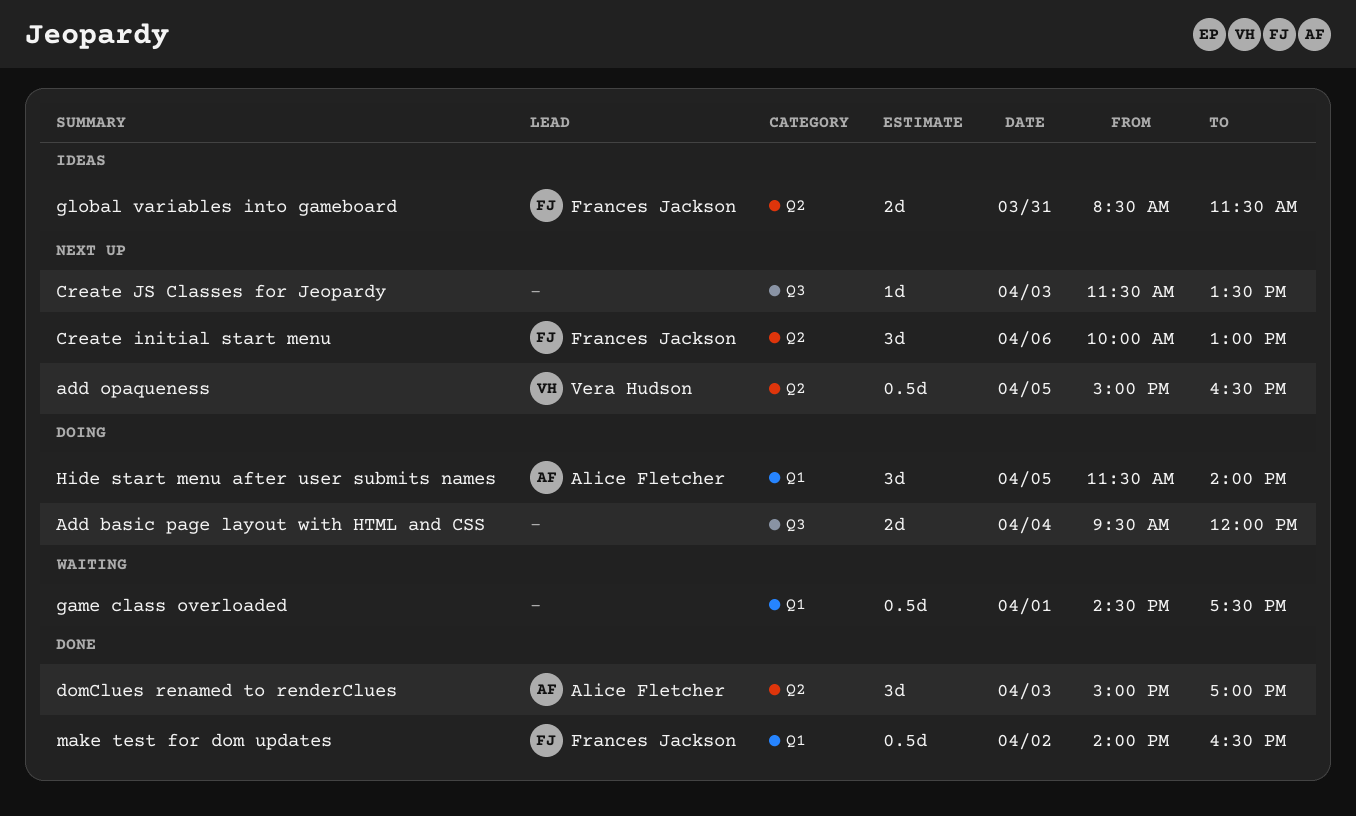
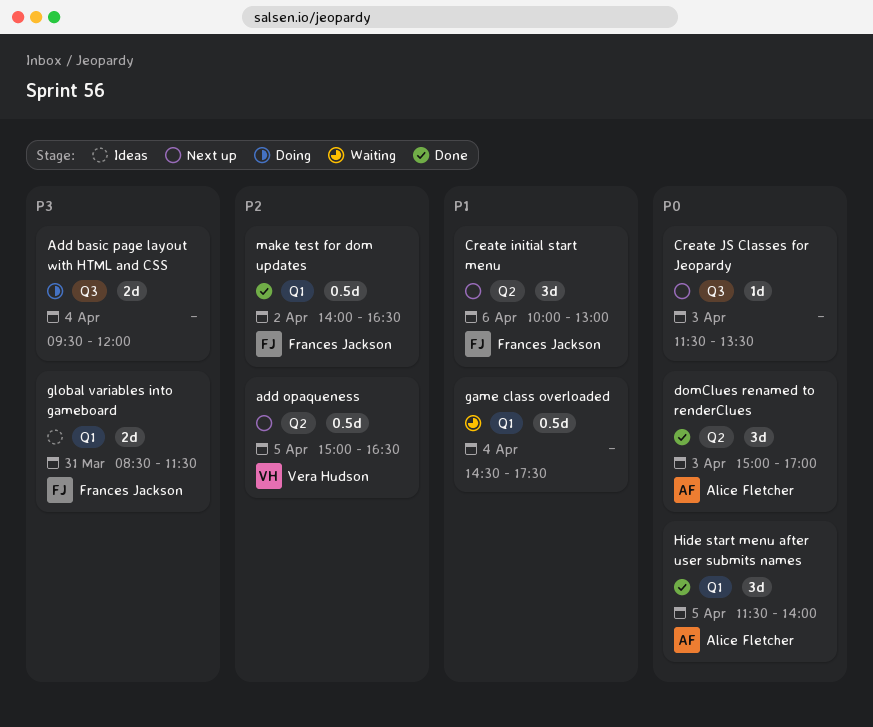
game class overloaded, day: Apr 1 -> Apr 4
global variables into gameboard, label: Q2 -> Q1
Hide start menu after user submits names, status: Doing -> Done

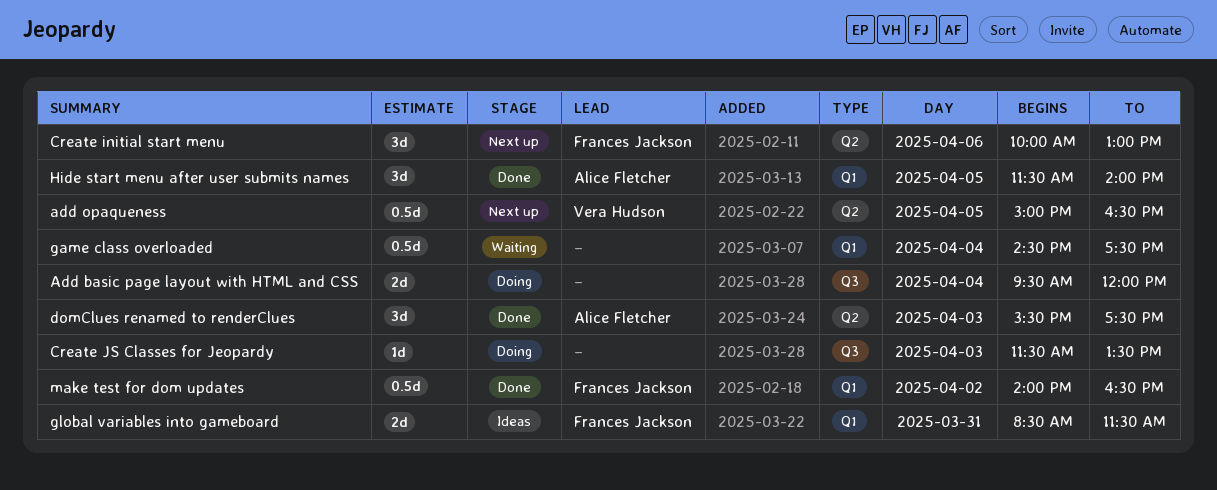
Create JS Classes for Jeopardy, status: Next up -> Doing
domClues renamed to renderClues, begins: 15:00 -> 15:30
domClues renamed to renderClues, ends: 17:00 -> 17:30

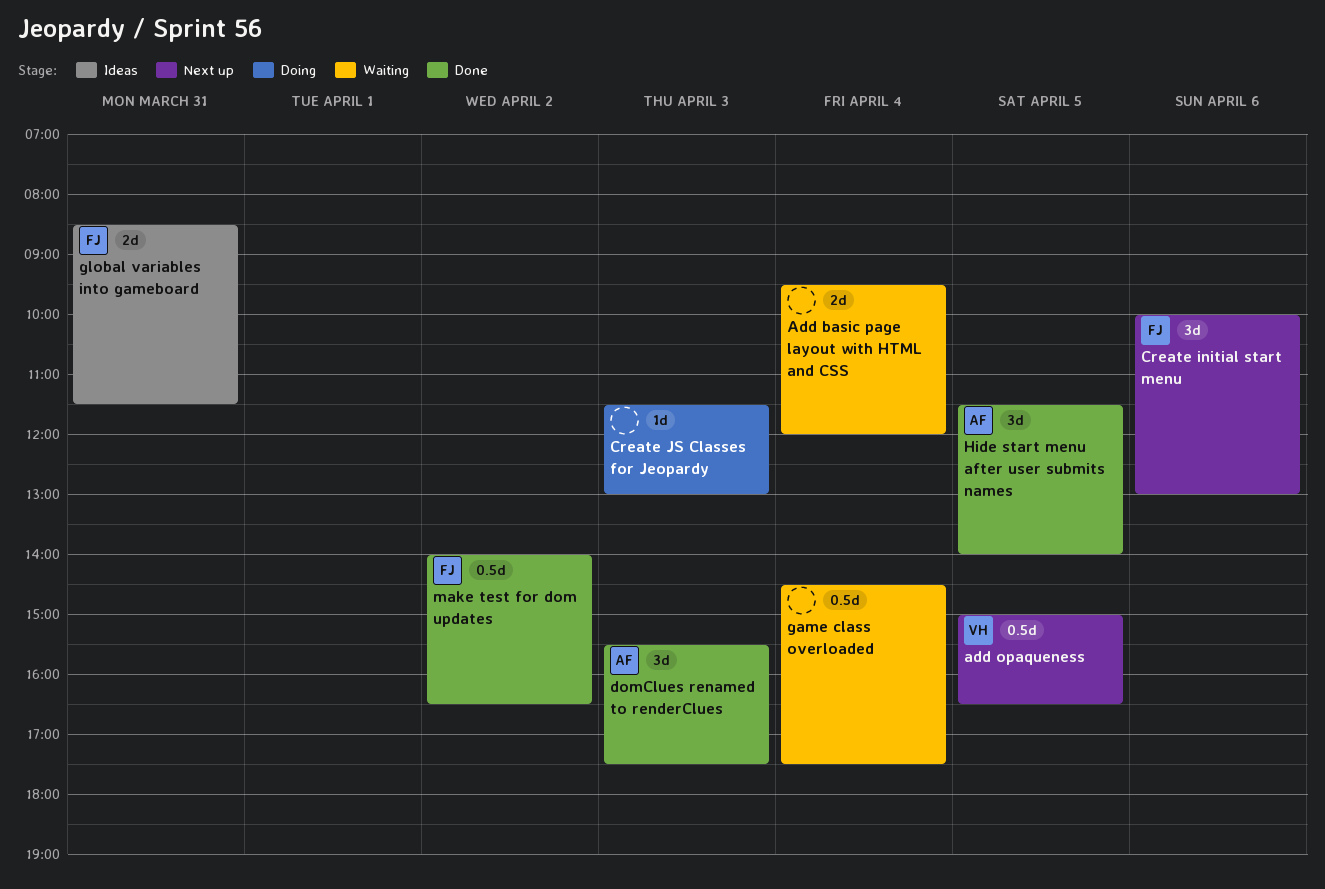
Add basic page layout with HTML and CSS, status: Doing -> Waiting
Create JS Classes for Jeopardy, ends: 13:30 -> 13:00

